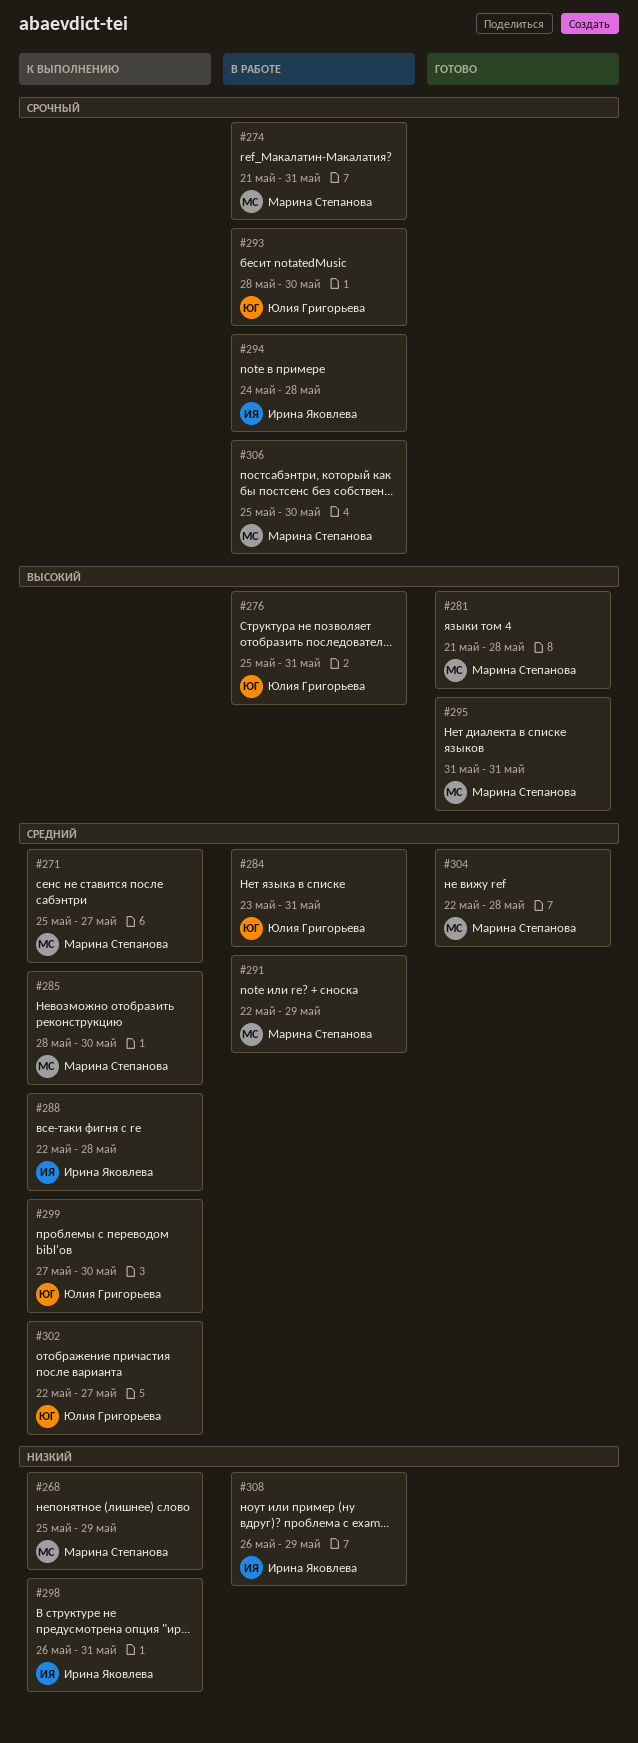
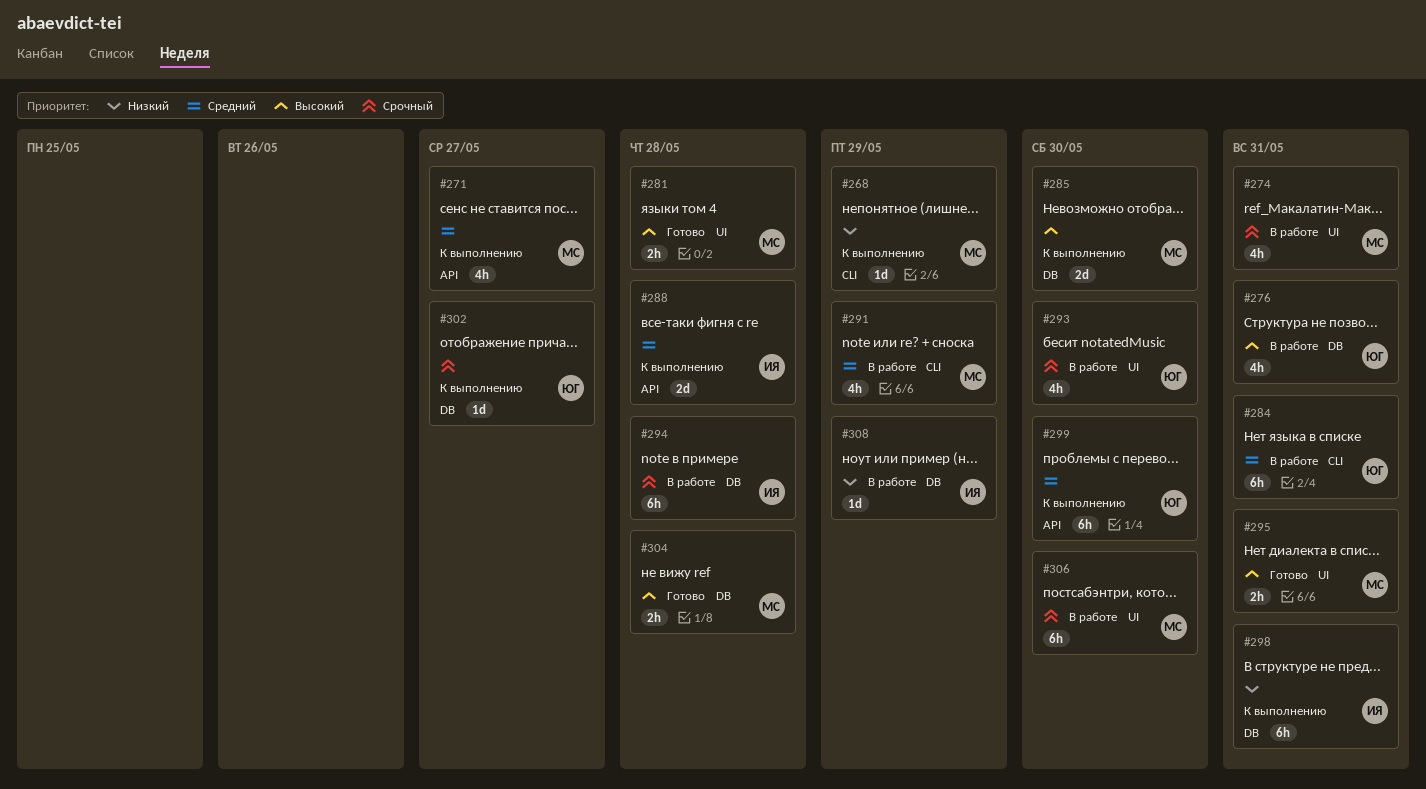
#285, priority: Средний -> Высокий
#302, priority: Средний -> Срочный
#304, priority: Средний -> Высокий

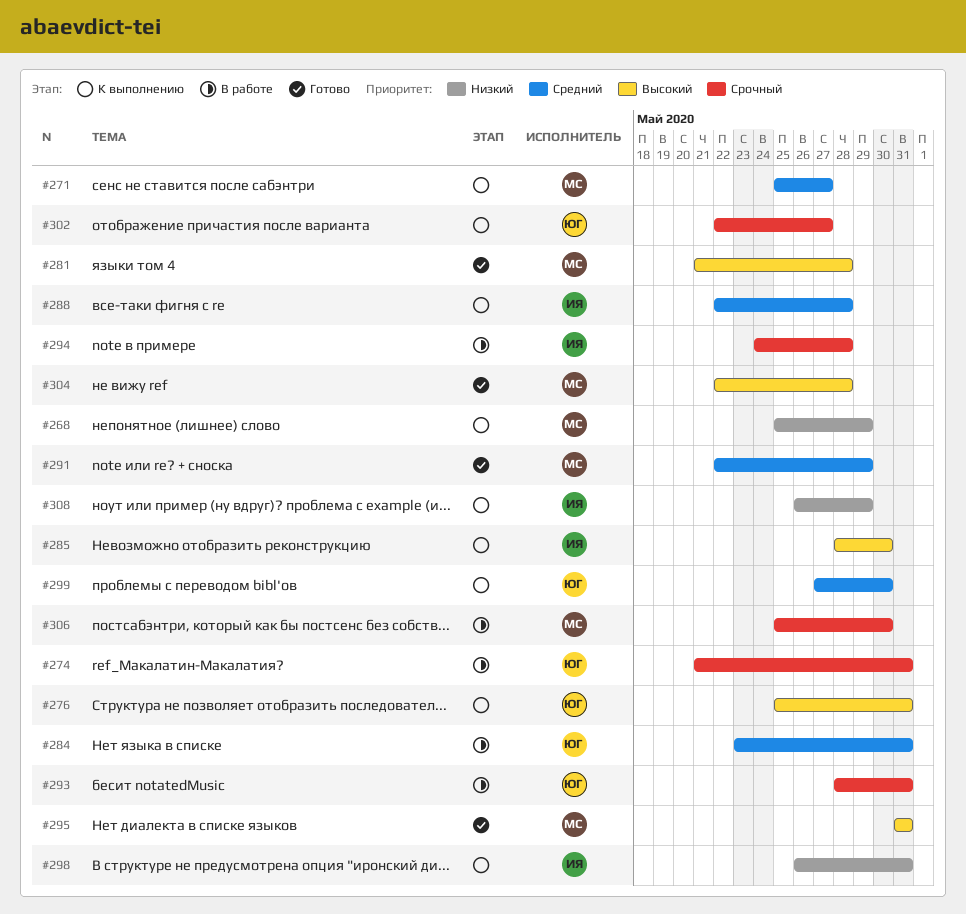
#274, owner: МС -> ЮГ
#276, status: В работе -> К выполнению
#285, owner: МС -> ИЯ
#291, status: В работе -> Готово
#293, due: May 30 -> May 31
#308, status: В работе -> К выполнению

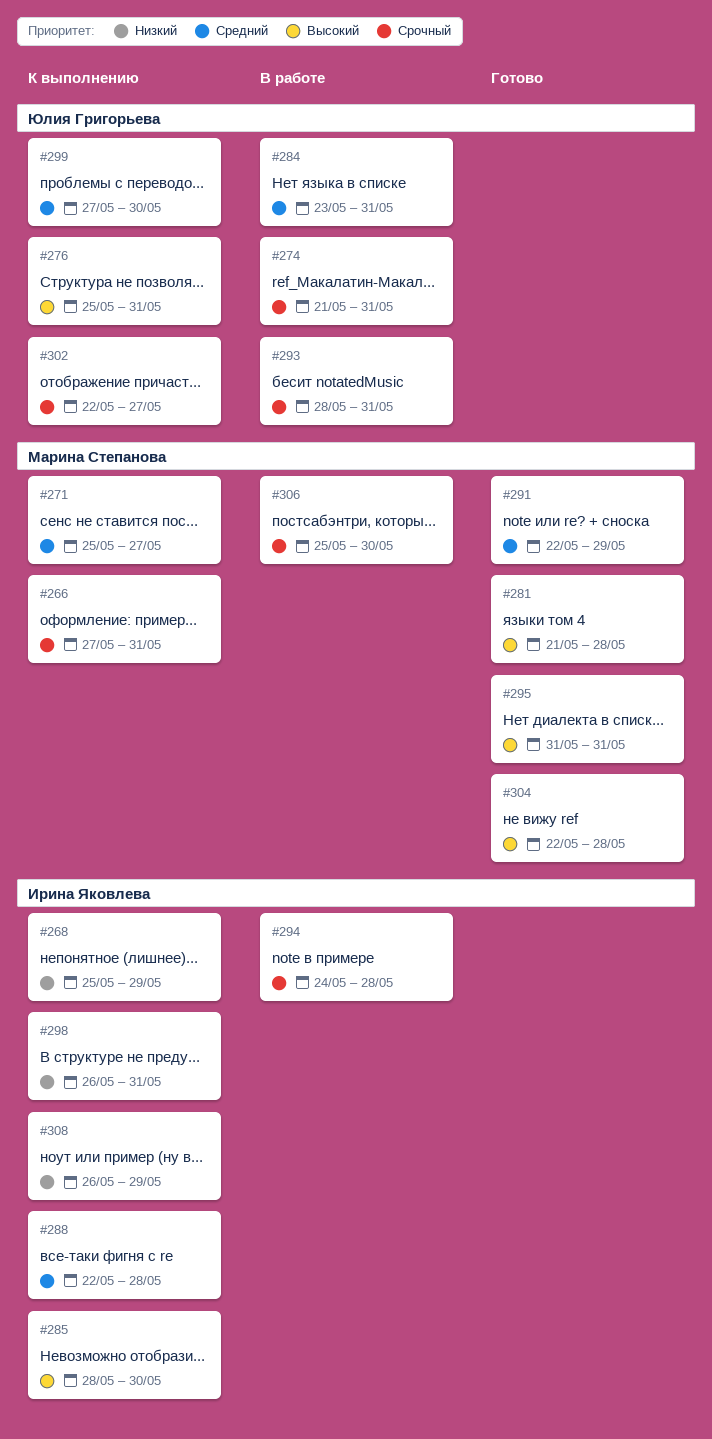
#266: none -> present
#268, owner: Марина Степанова -> Ирина Яковлева

